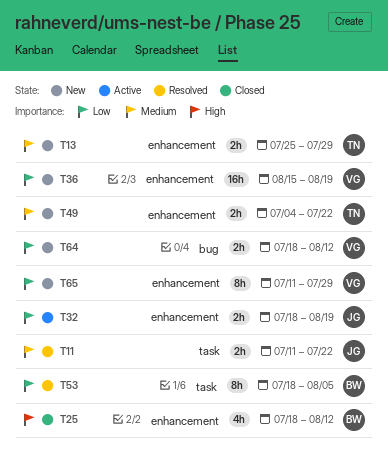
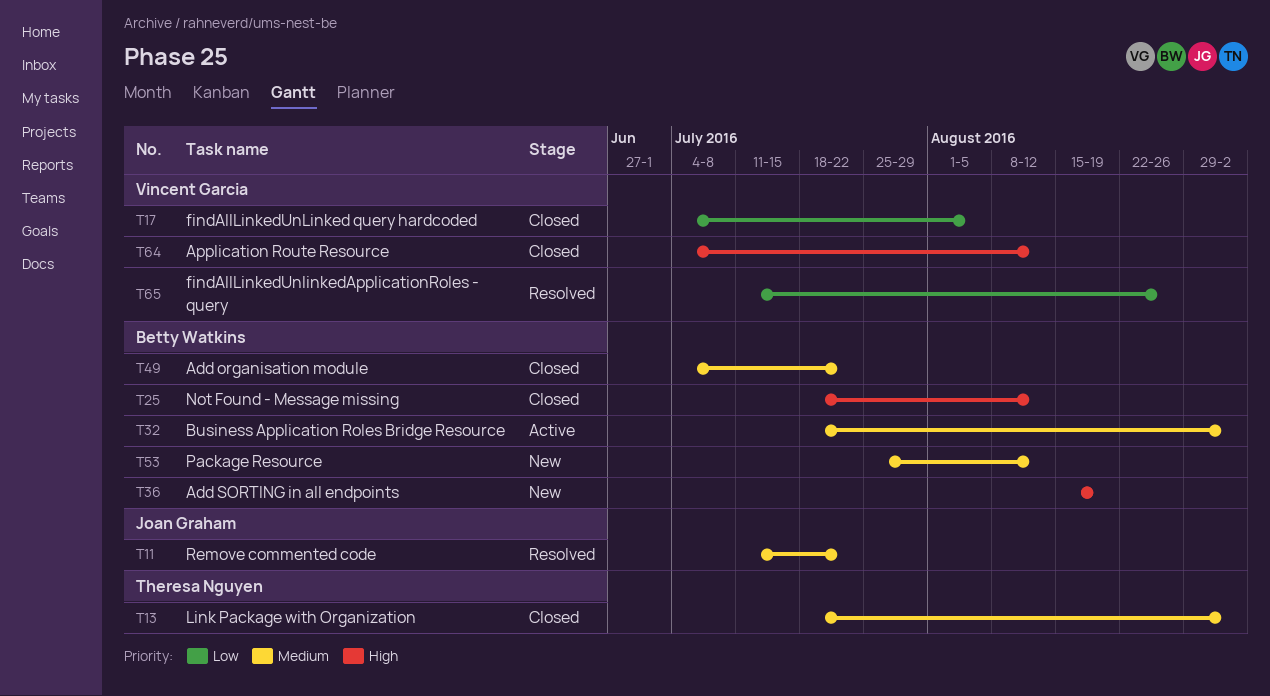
T13, status: New -> Closed
T13, start: Jul 25 -> Jul 18
T13, due: Jul 29 -> Sep 2
T17: none -> present
T32, owner: Joan Graham -> Betty Watkins
T32, priority: Low -> Medium
T32, due: Aug 19 -> Sep 2
T36, owner: Vincent Garcia -> Betty Watkins
T36, priority: Low -> High
T49, status: New -> Closed
T49, owner: Theresa Nguyen -> Betty Watkins
T53, status: Resolved -> New
T53, priority: Low -> Medium
T53, start: Jul 18 -> Jul 25
T53, due: Aug 5 -> Aug 12
T64, status: New -> Closed
T64, priority: Low -> High
T64, start: Jul 18 -> Jul 4
T65, status: New -> Resolved
T65, due: Jul 29 -> Aug 26

